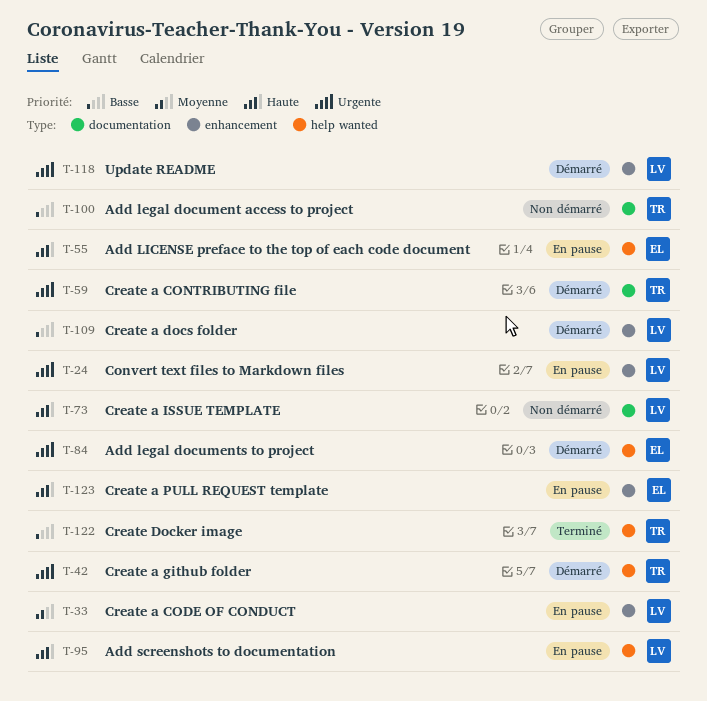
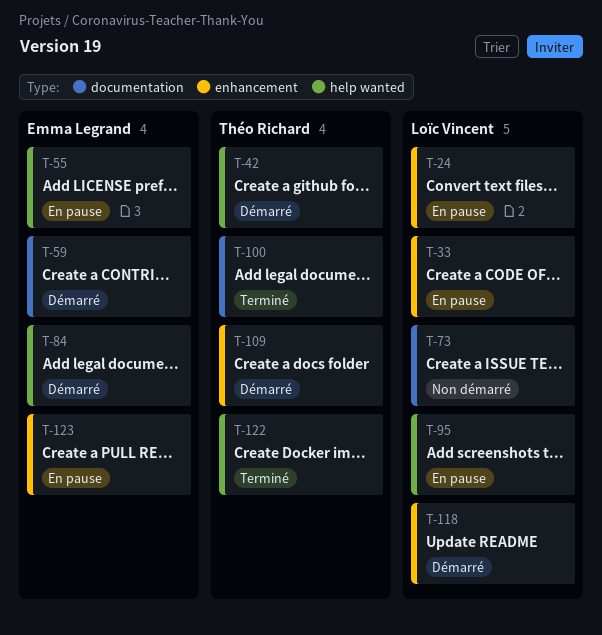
T-59, owner: Théo Richard -> Emma Legrand
T-100, status: Non démarré -> Terminé
T-109, owner: Loïc Vincent -> Théo Richard

